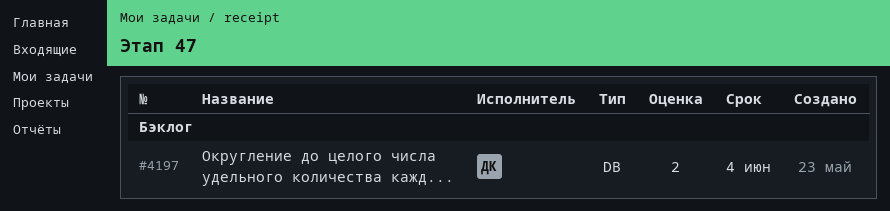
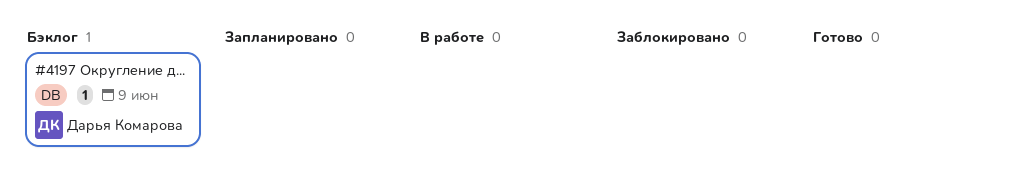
#4197, estimate: 2 -> 1
#4197, due: Jun 4 -> Jun 9

